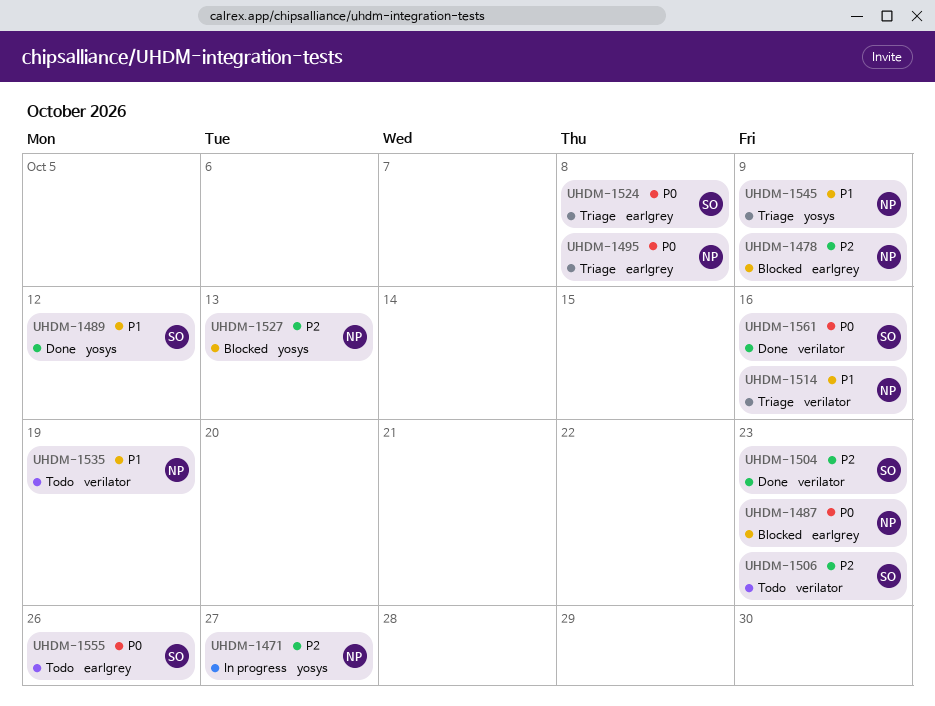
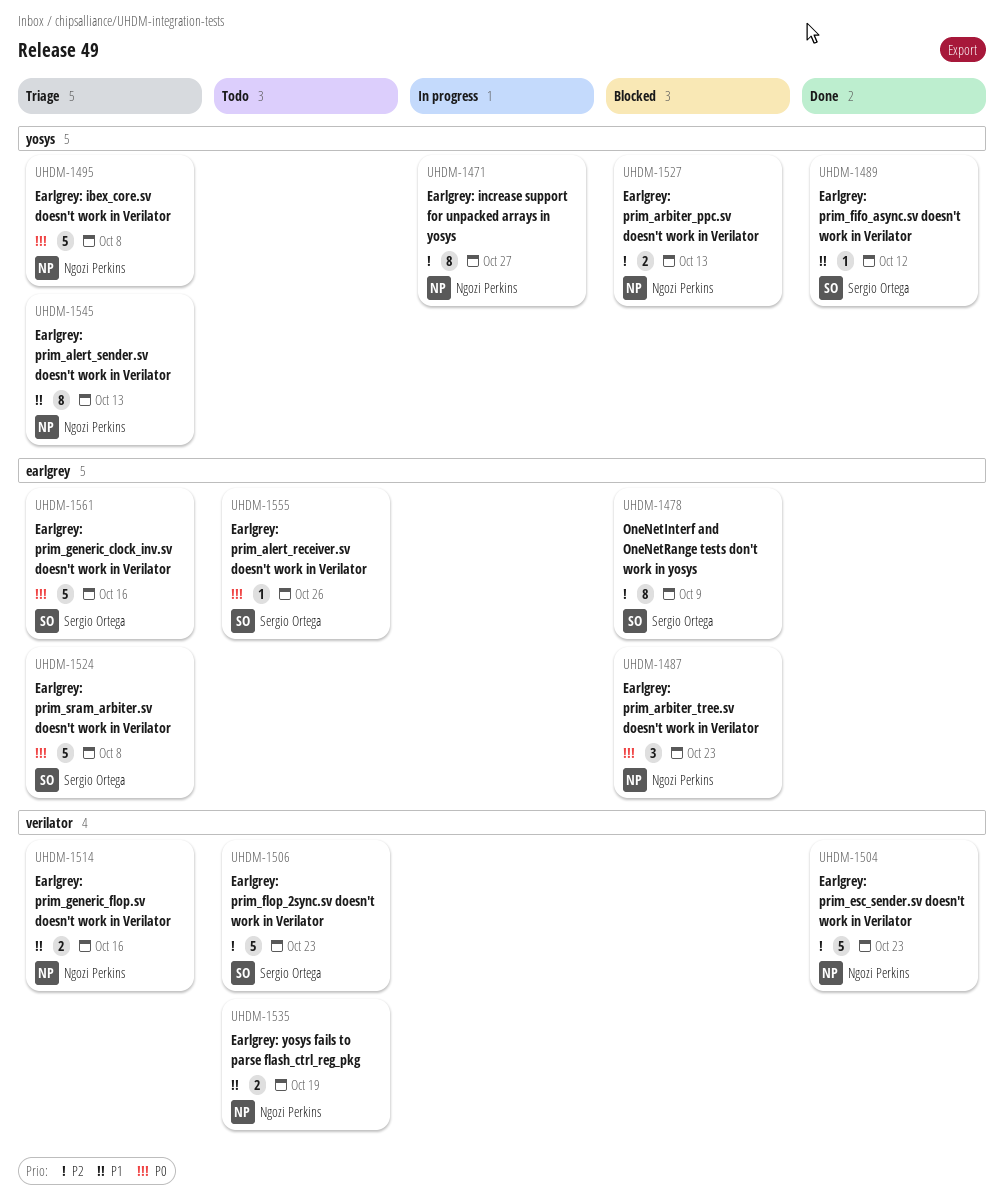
UHDM-1478, owner: Ngozi Perkins -> Sergio Ortega
UHDM-1495, label: earlgrey -> yosys
UHDM-1504, owner: Sergio Ortega -> Ngozi Perkins
UHDM-1545, due: Oct 9 -> Oct 13
UHDM-1561, status: Done -> Triage
UHDM-1561, label: verilator -> earlgrey

